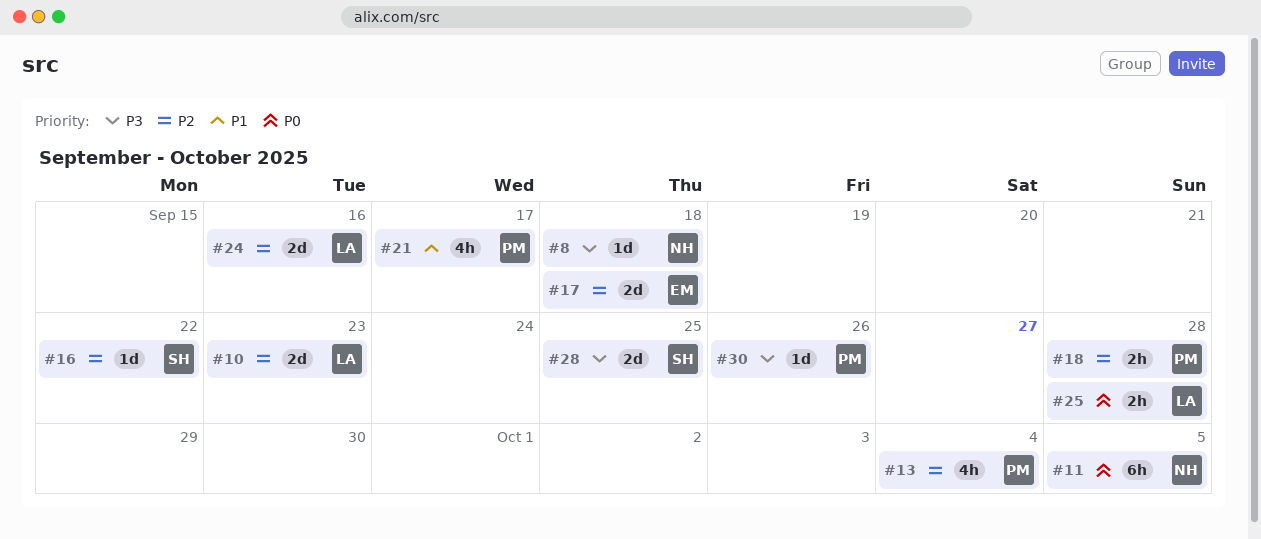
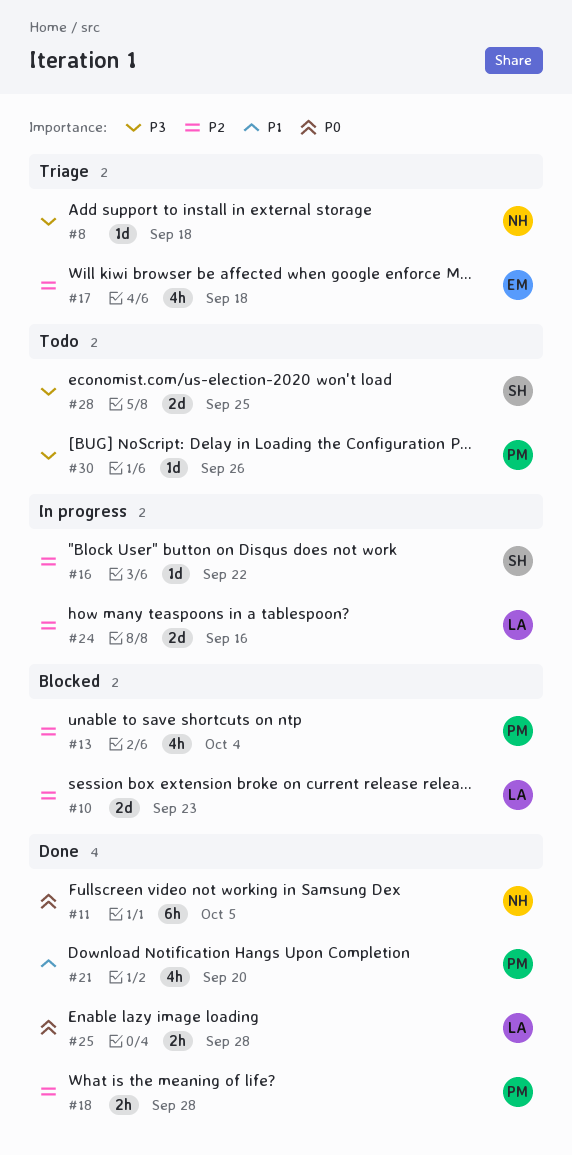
#17, estimate: 2d -> 4h
#21, due: Sep 17 -> Sep 20

